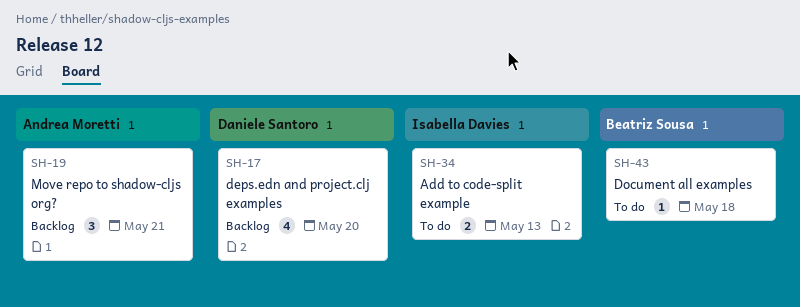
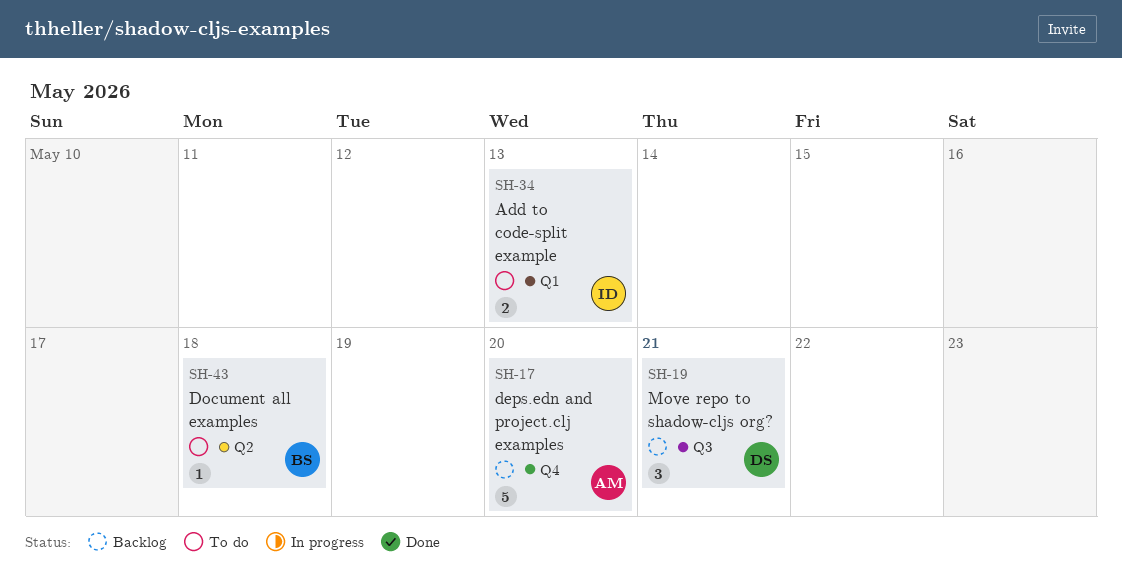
SH-17, owner: Daniele Santoro -> Andrea Moretti
SH-17, estimate: 4 -> 5
SH-19, owner: Andrea Moretti -> Daniele Santoro

